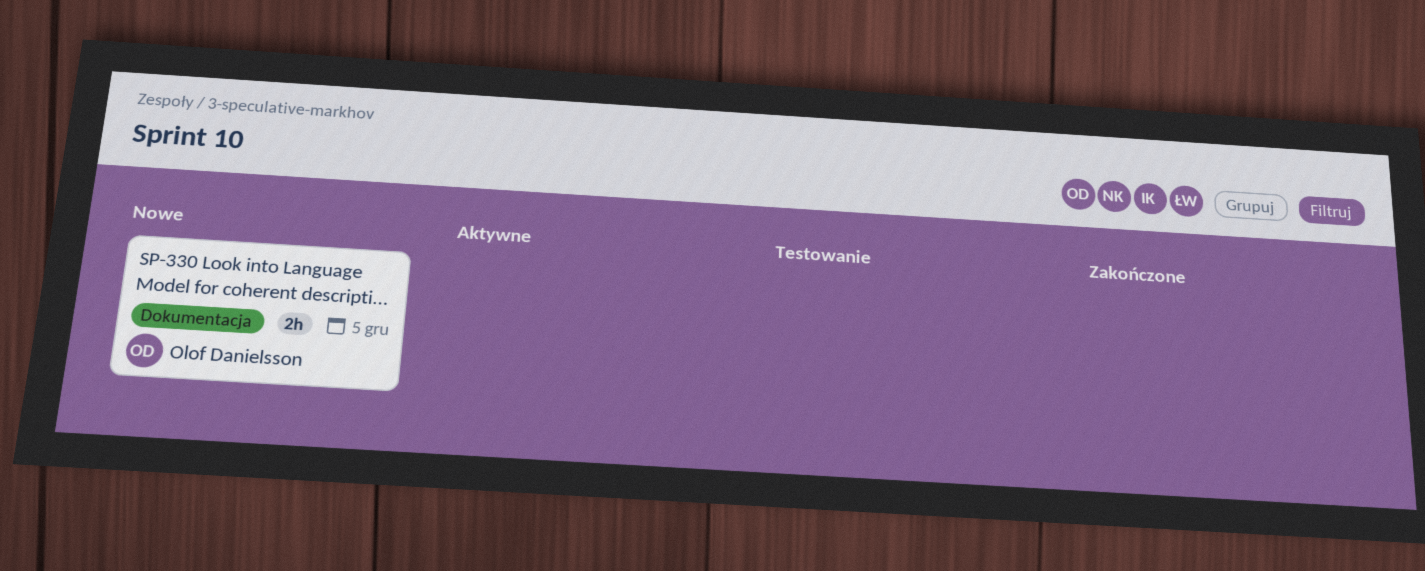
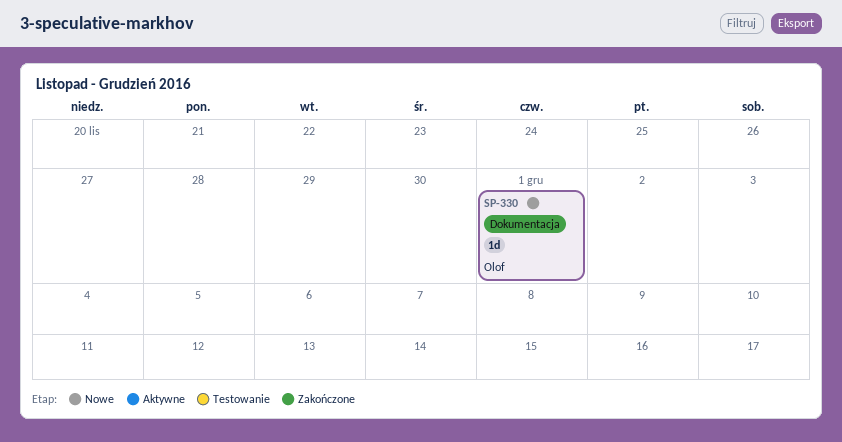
SP-330, estimate: 2h -> 1d
SP-330, due: Dec 5 -> Dec 1

